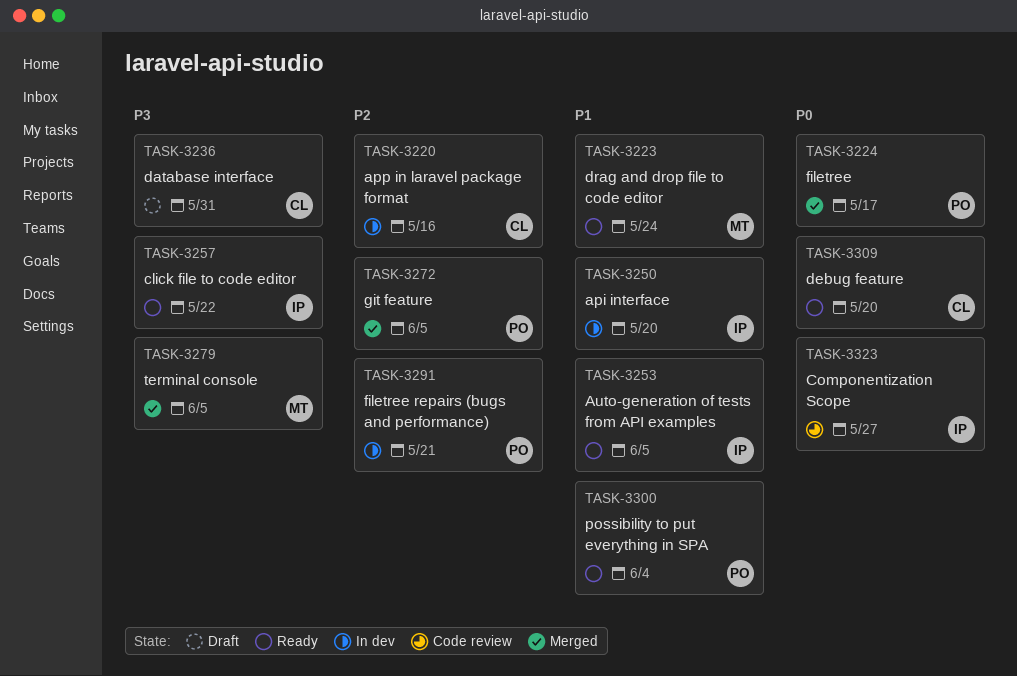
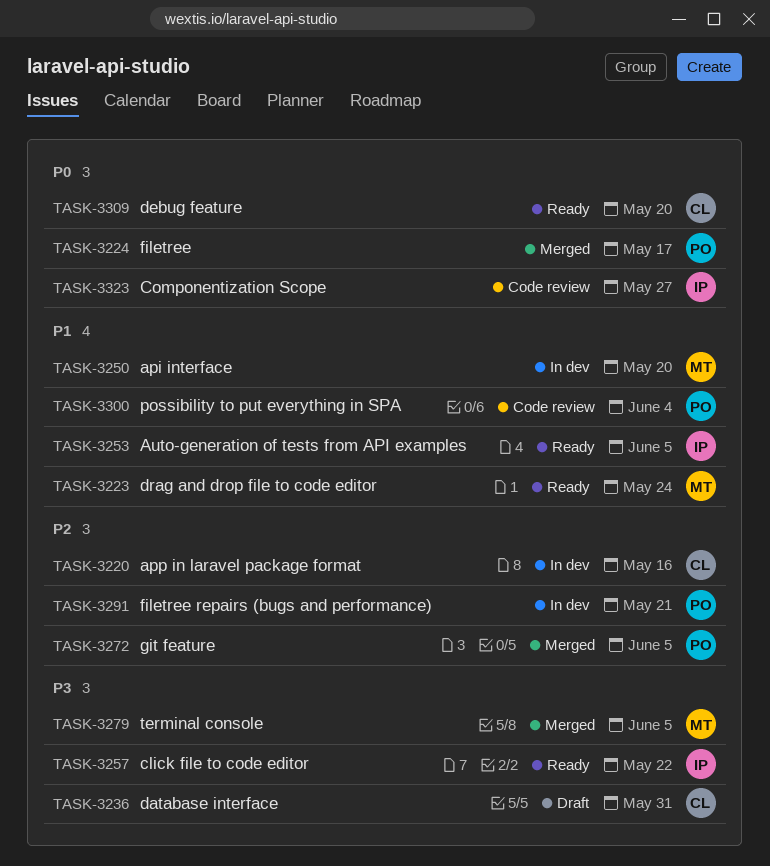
TASK-3250, owner: IP -> MT
TASK-3300, status: Ready -> Code review

